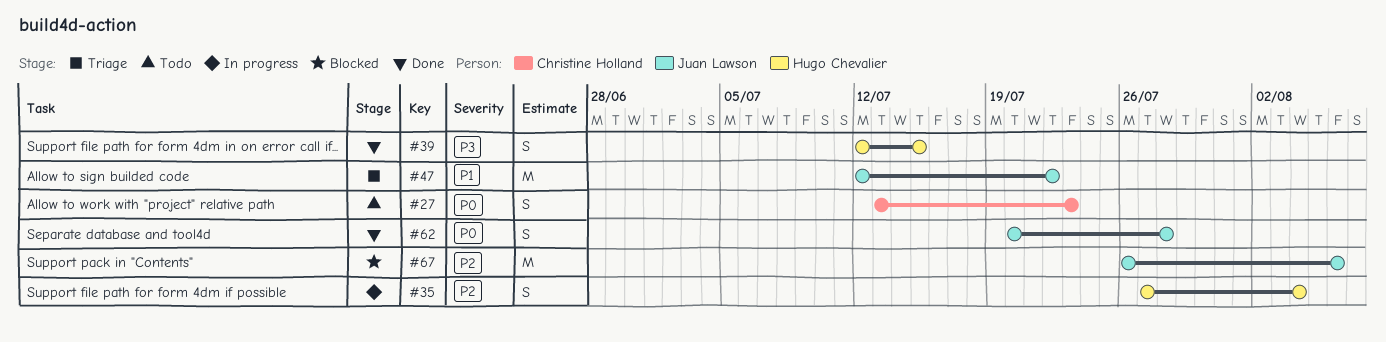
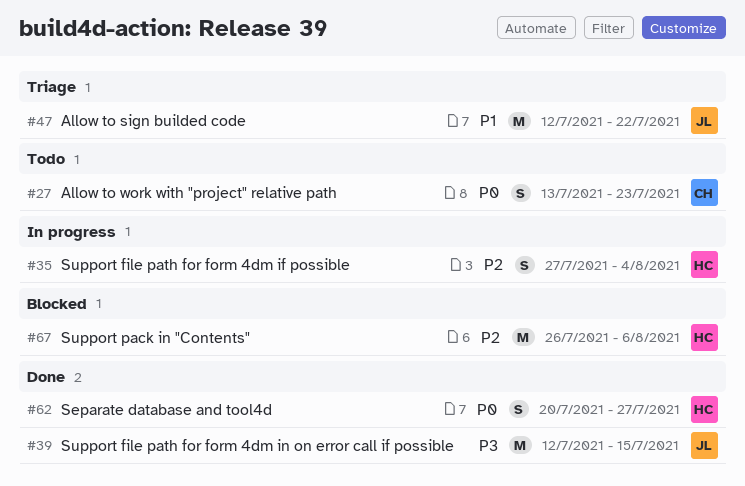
#39, owner: Hugo Chevalier -> Juan Lawson
#39, estimate: S -> M
#62, owner: Juan Lawson -> Hugo Chevalier
#62, due: Jul 28 -> Jul 27
#67, owner: Juan Lawson -> Hugo Chevalier

